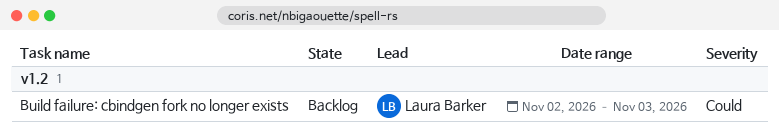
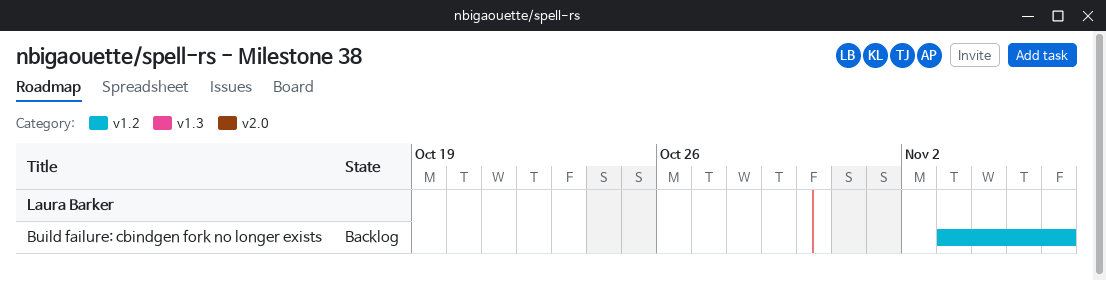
Build failure: cbindgen fork no longer exists, start: Nov 2 -> Nov 3
Build failure: cbindgen fork no longer exists, due: Nov 3 -> Nov 6

